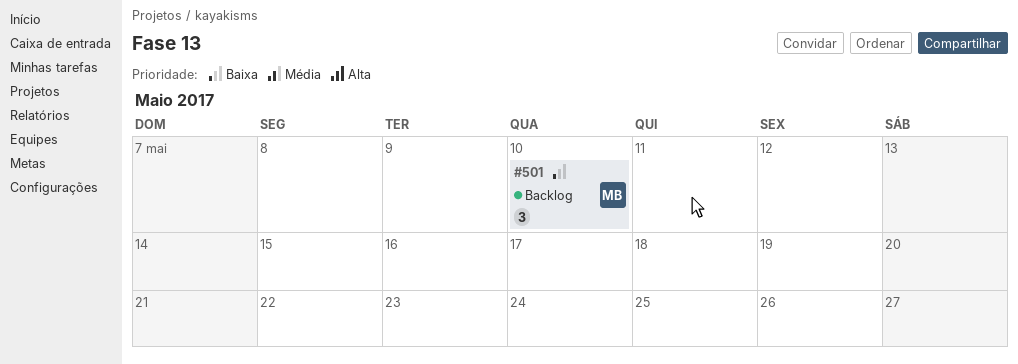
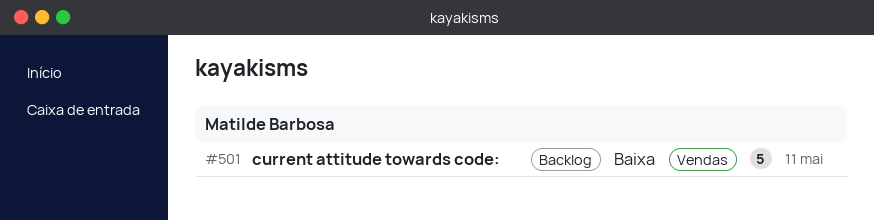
#501, estimate: 3 -> 5
#501, due: May 10 -> May 11

